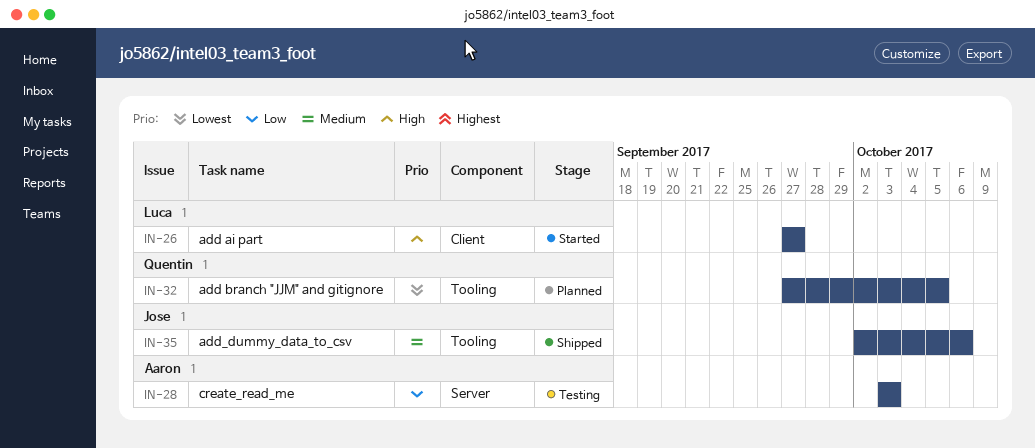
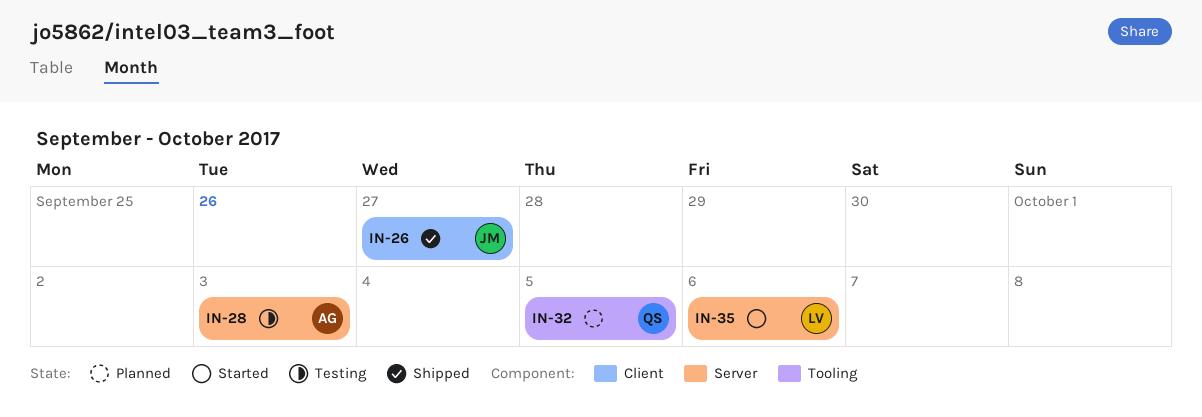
IN-26, status: Started -> Shipped
IN-26, owner: Luca -> Jose
IN-35, status: Shipped -> Started
IN-35, owner: Jose -> Luca
IN-35, label: Tooling -> Server

